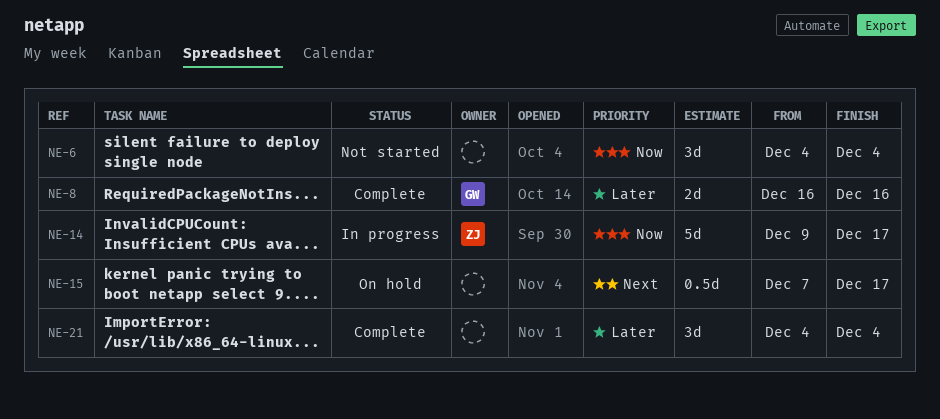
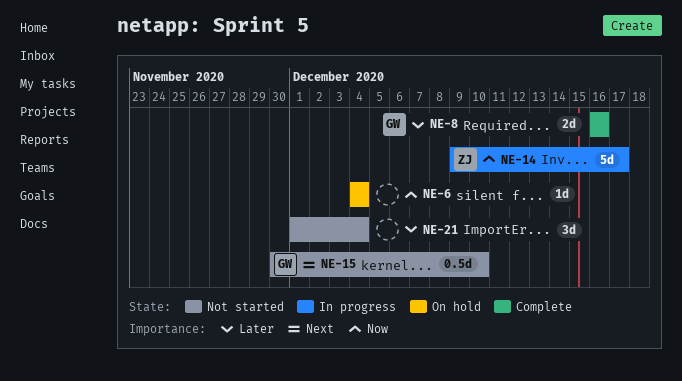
NE-6, status: Not started -> On hold
NE-6, estimate: 3d -> 1d
NE-15, status: On hold -> Not started
NE-15, owner: none -> GW
NE-15, start: Dec 7 -> Nov 30
NE-15, due: Dec 17 -> Dec 10
NE-21, status: Complete -> Not started
NE-21, start: Dec 4 -> Dec 1

